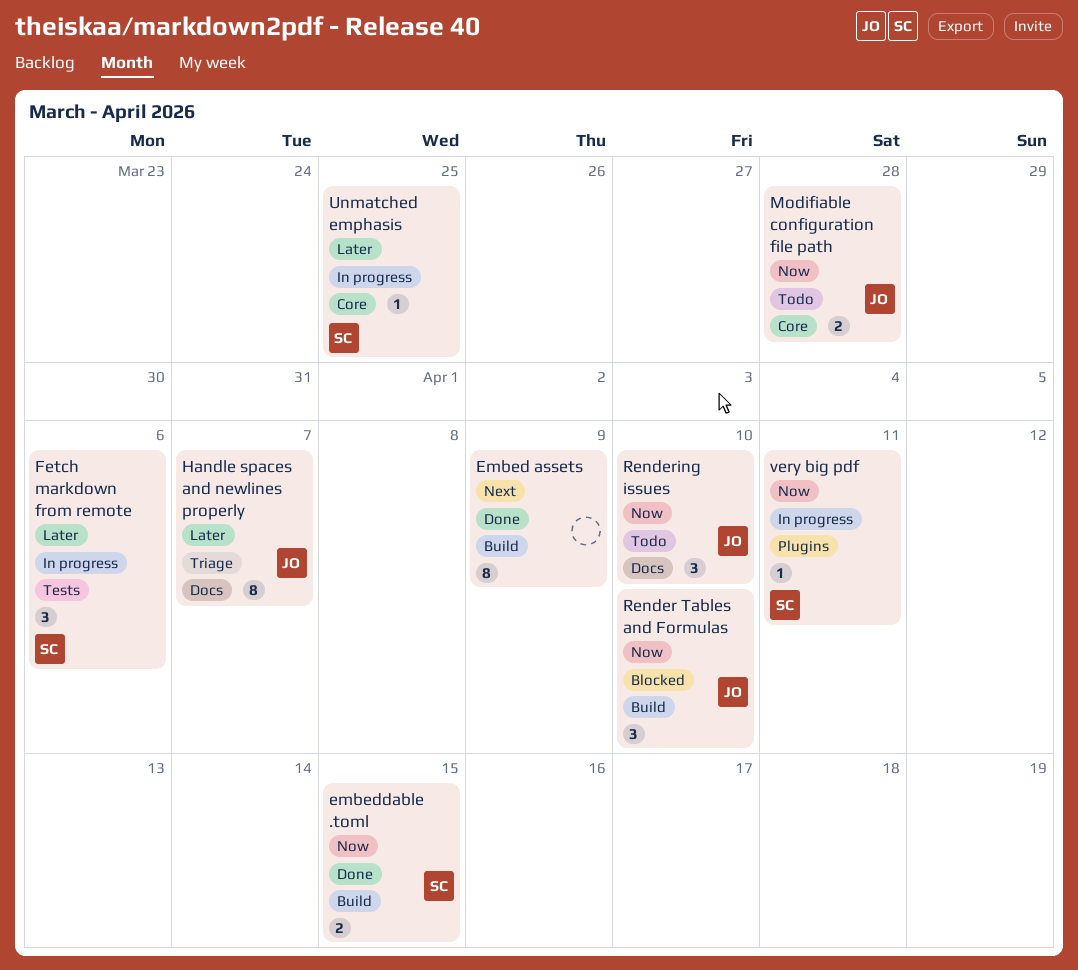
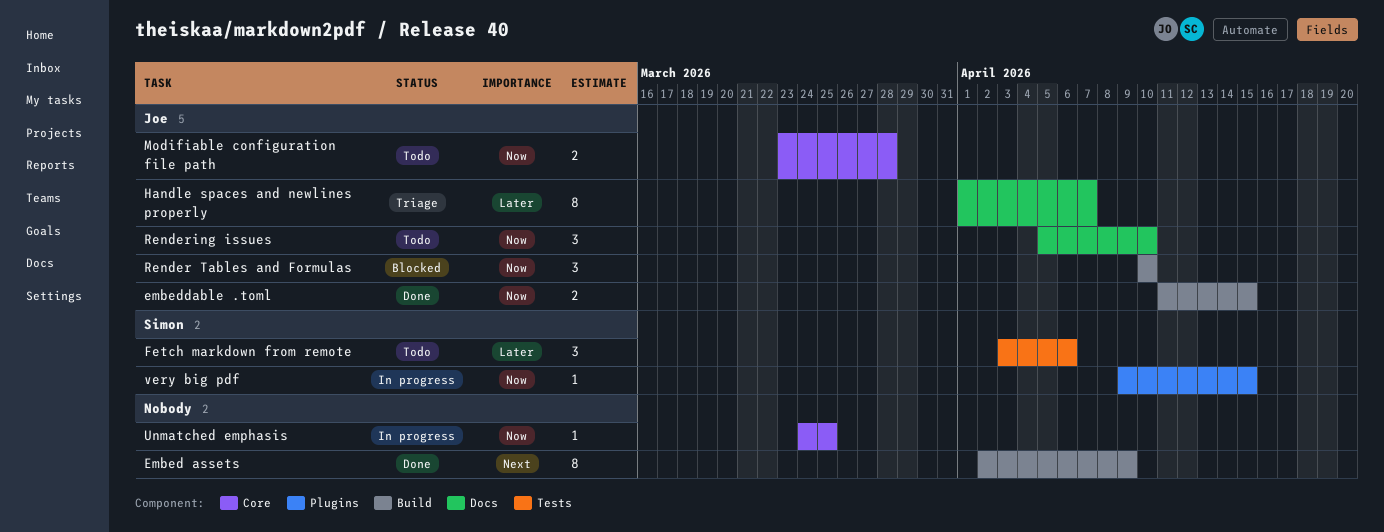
embeddable .toml, owner: Simon -> Joe
Fetch markdown from remote, status: In progress -> Todo
Unmatched emphasis, owner: Simon -> none
Unmatched emphasis, priority: Later -> Now
very big pdf, due: Apr 11 -> Apr 15

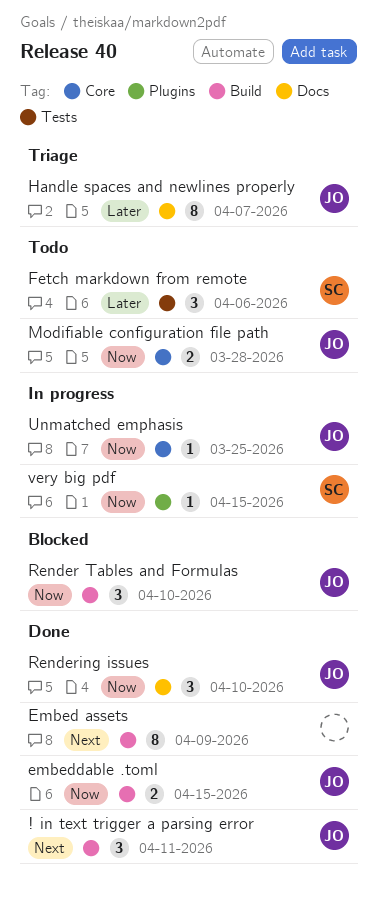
! in text trigger a parsing error: none -> present
Rendering issues, status: Todo -> Done
Unmatched emphasis, owner: none -> Joe

